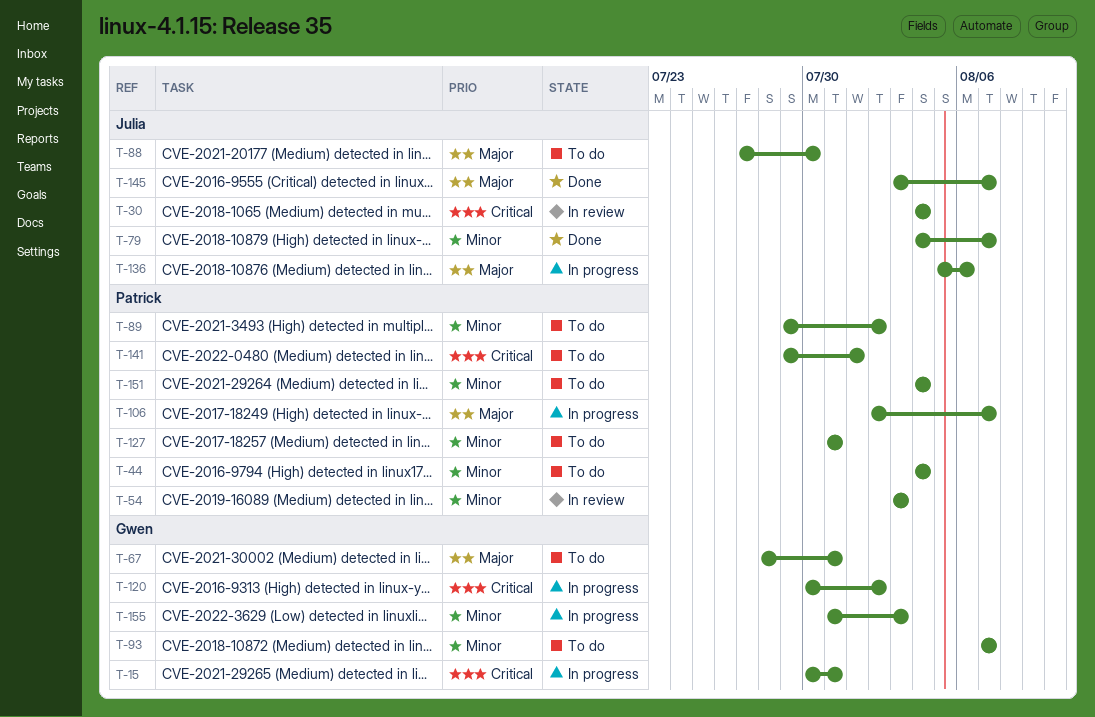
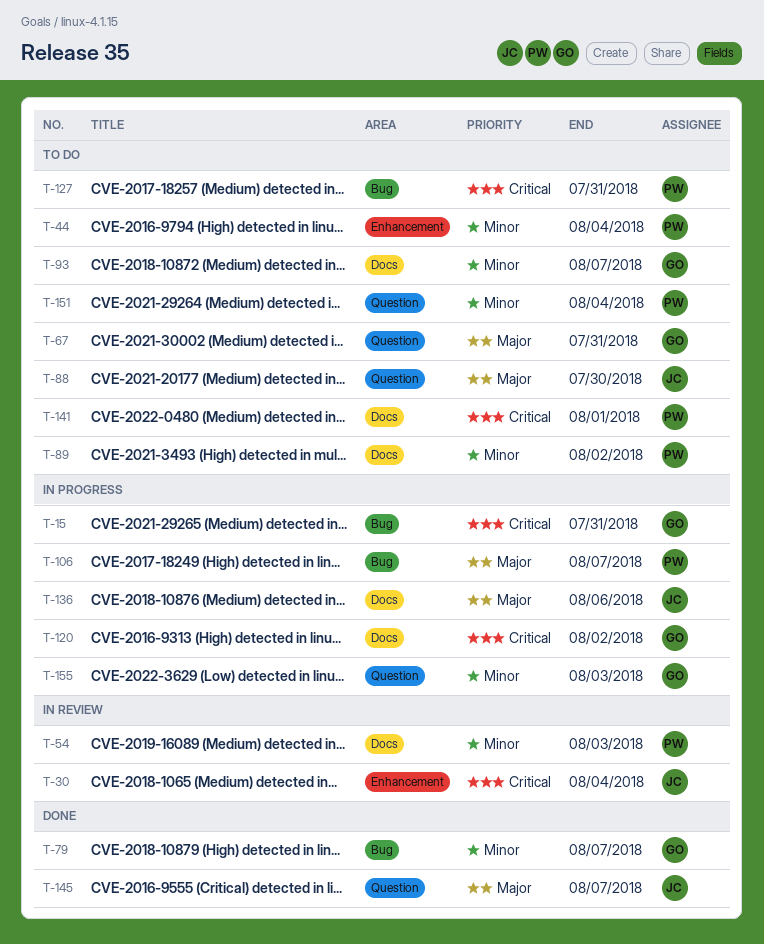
T-79, owner: Julia -> Gwen
T-127, priority: Minor -> Critical

